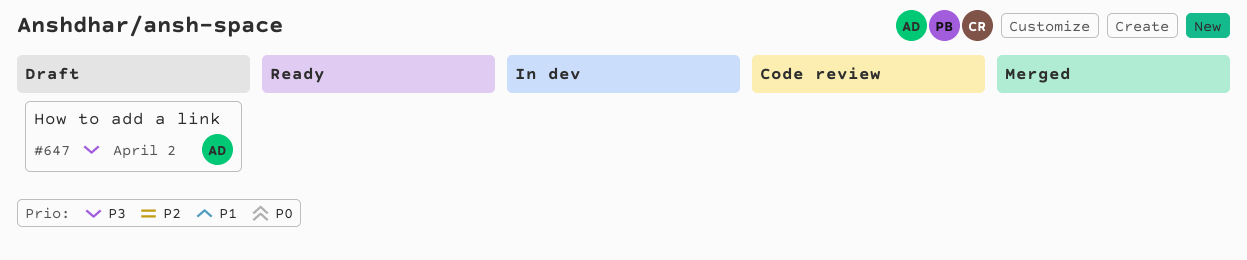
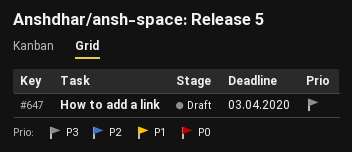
#647, due: Apr 2 -> Apr 3

